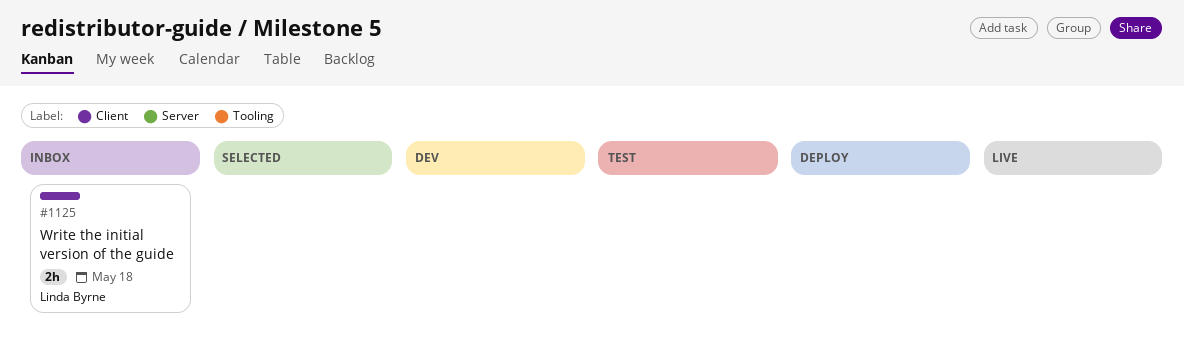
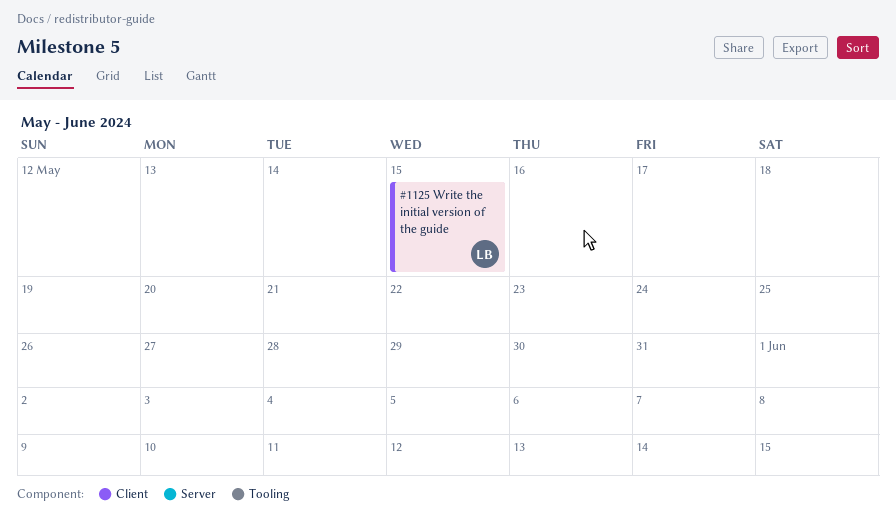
#1125, due: May 18 -> May 15

